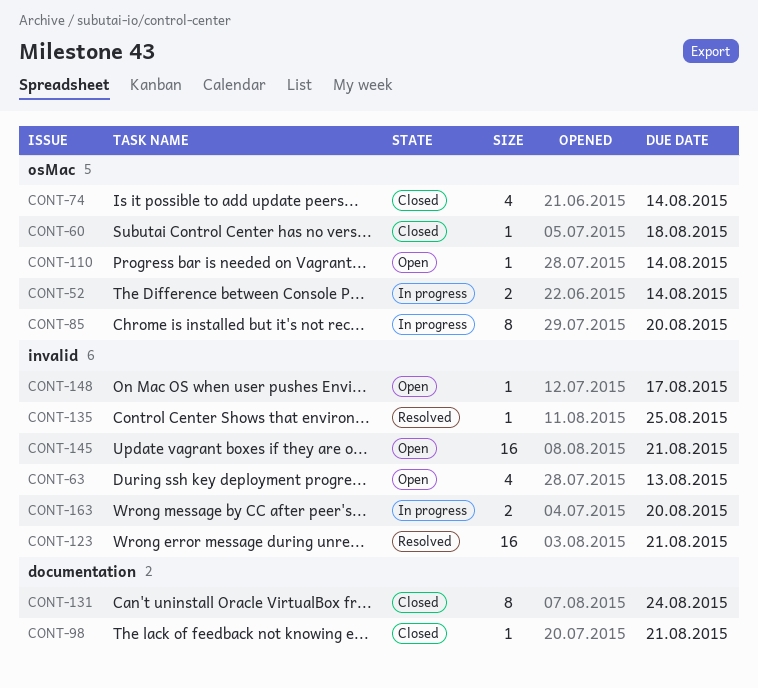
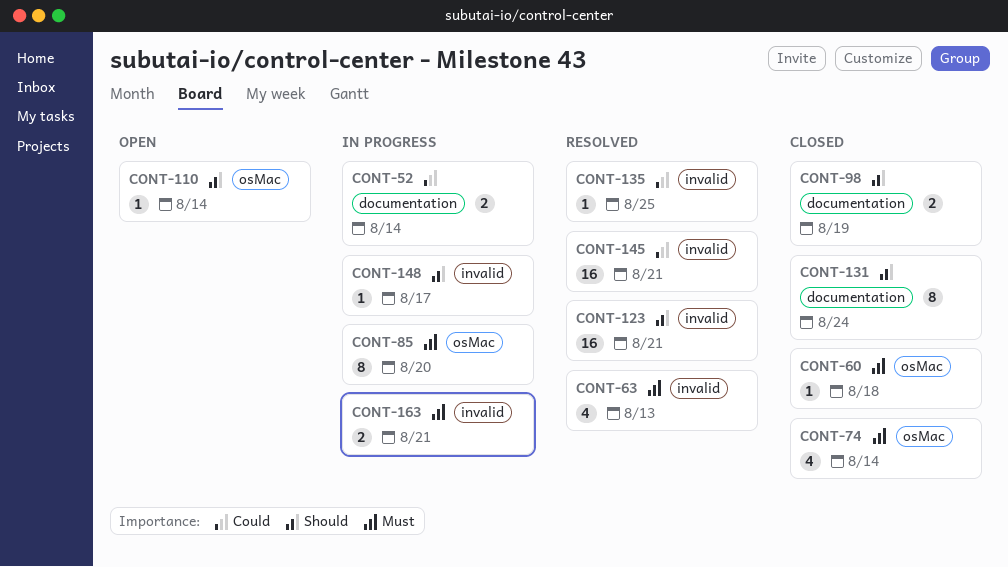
CONT-52, label: osMac -> documentation
CONT-63, status: Open -> Resolved
CONT-98, estimate: 1 -> 2
CONT-98, due: Aug 21 -> Aug 19
CONT-145, status: Open -> Resolved
CONT-148, status: Open -> In progress
CONT-163, due: Aug 20 -> Aug 21

